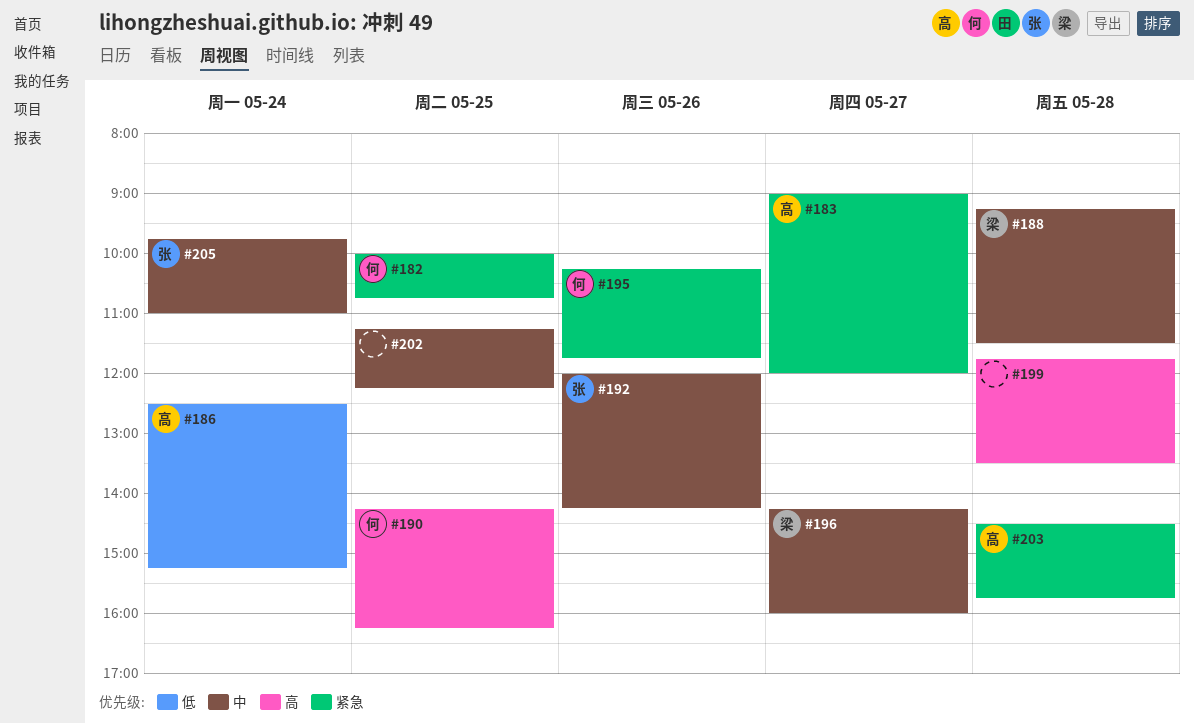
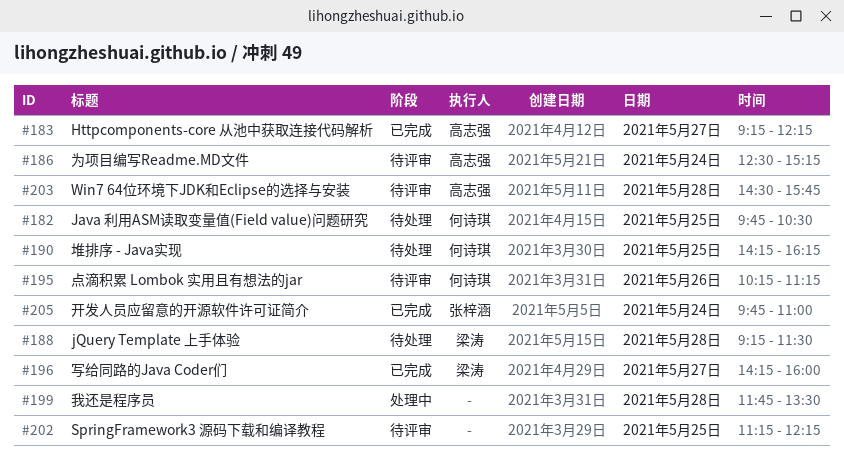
#182, begins: 10:00 -> 09:45
#182, ends: 10:45 -> 10:30
#183, begins: 09:00 -> 09:15
#183, ends: 12:00 -> 12:15
#192: present -> none
#195, ends: 11:45 -> 11:15

